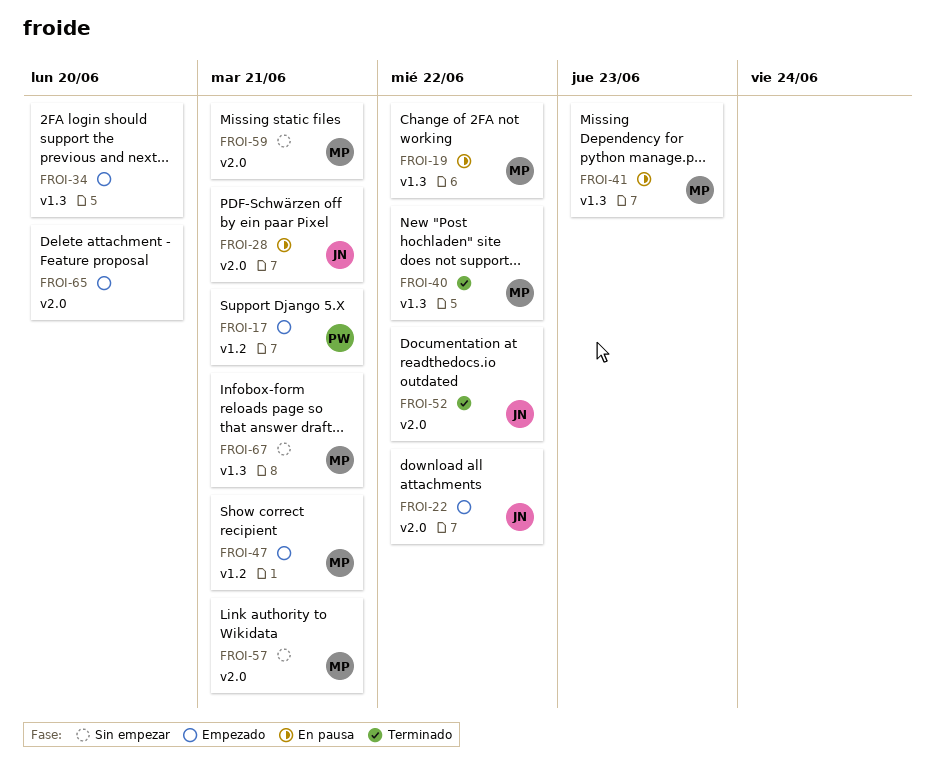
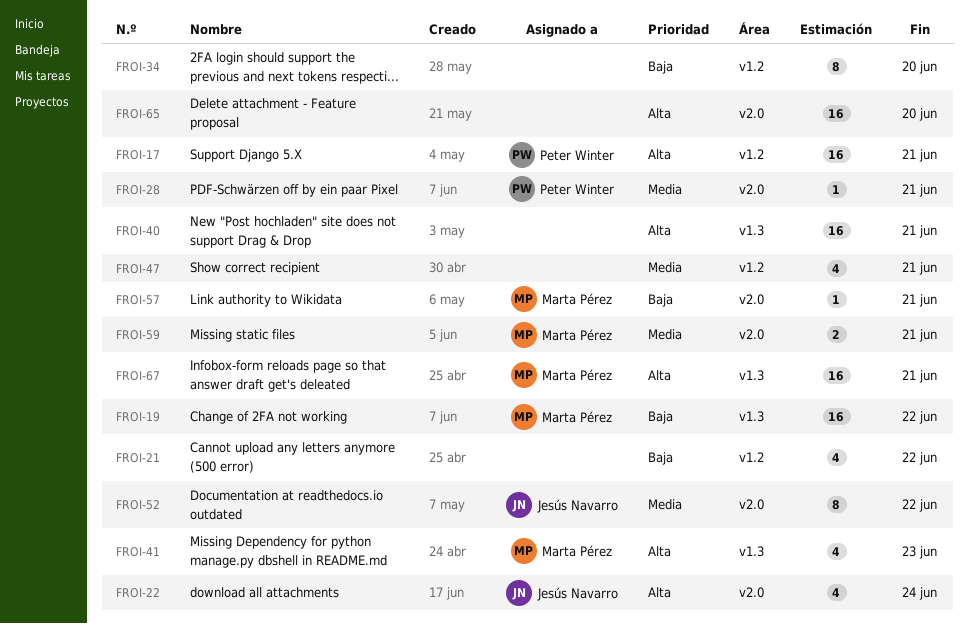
FROI-21: none -> present
FROI-22, due: Jun 22 -> Jun 24
FROI-28, owner: Jesús Navarro -> Peter Winter
FROI-34, label: v1.3 -> v1.2
FROI-40, owner: Marta Pérez -> none
FROI-40, due: Jun 22 -> Jun 21
FROI-47, owner: Marta Pérez -> none

